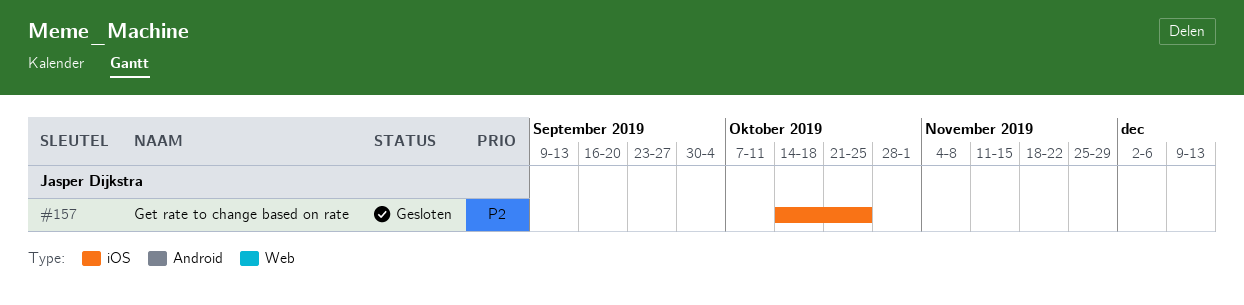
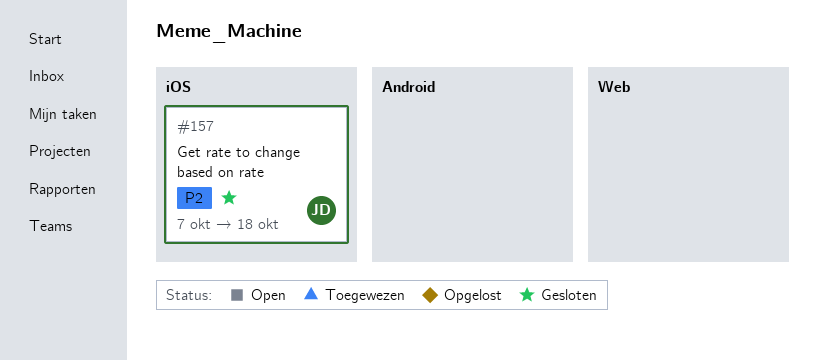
#157, start: Oct 14 -> Oct 7
#157, due: Oct 25 -> Oct 18

